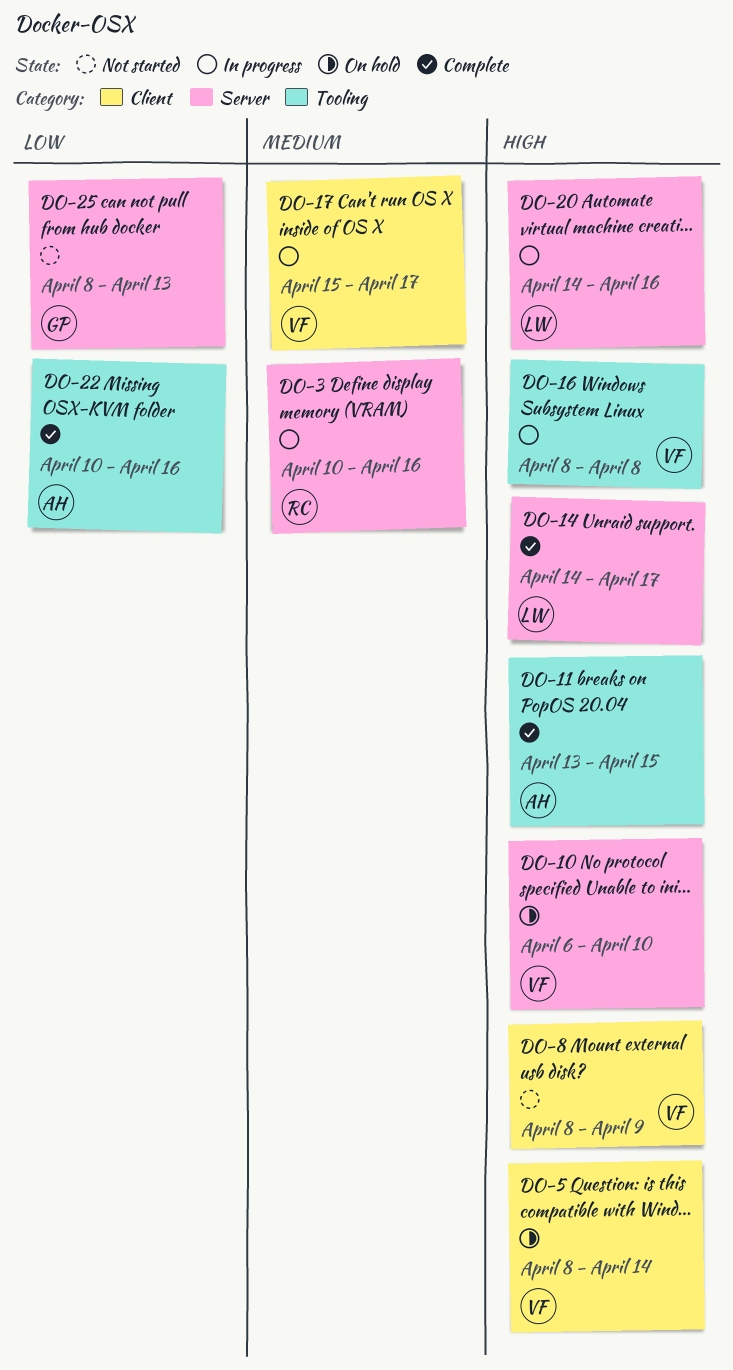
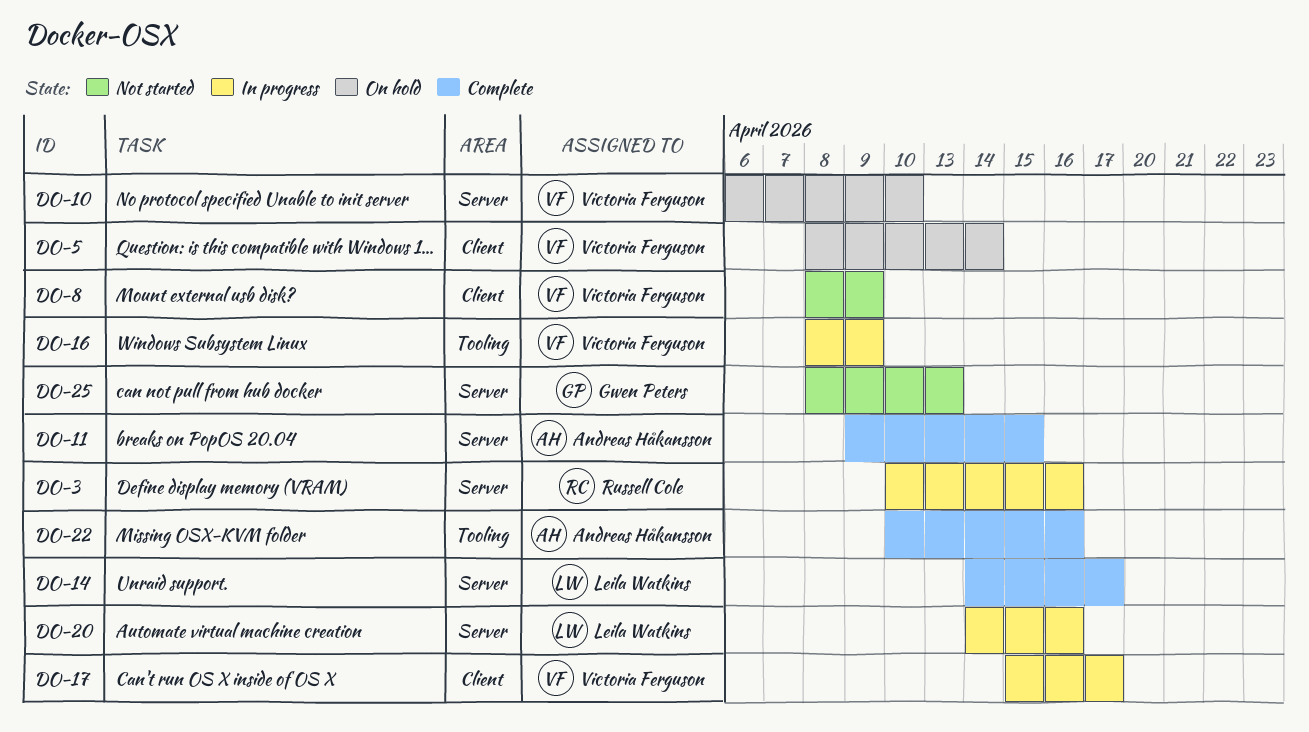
DO-11, label: Tooling -> Server
DO-11, start: Apr 13 -> Apr 9
DO-16, due: Apr 8 -> Apr 9

